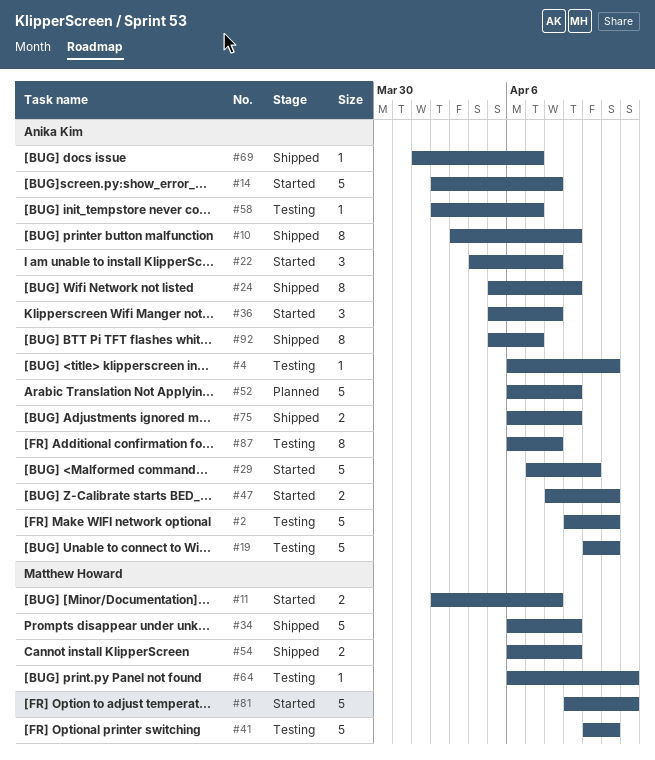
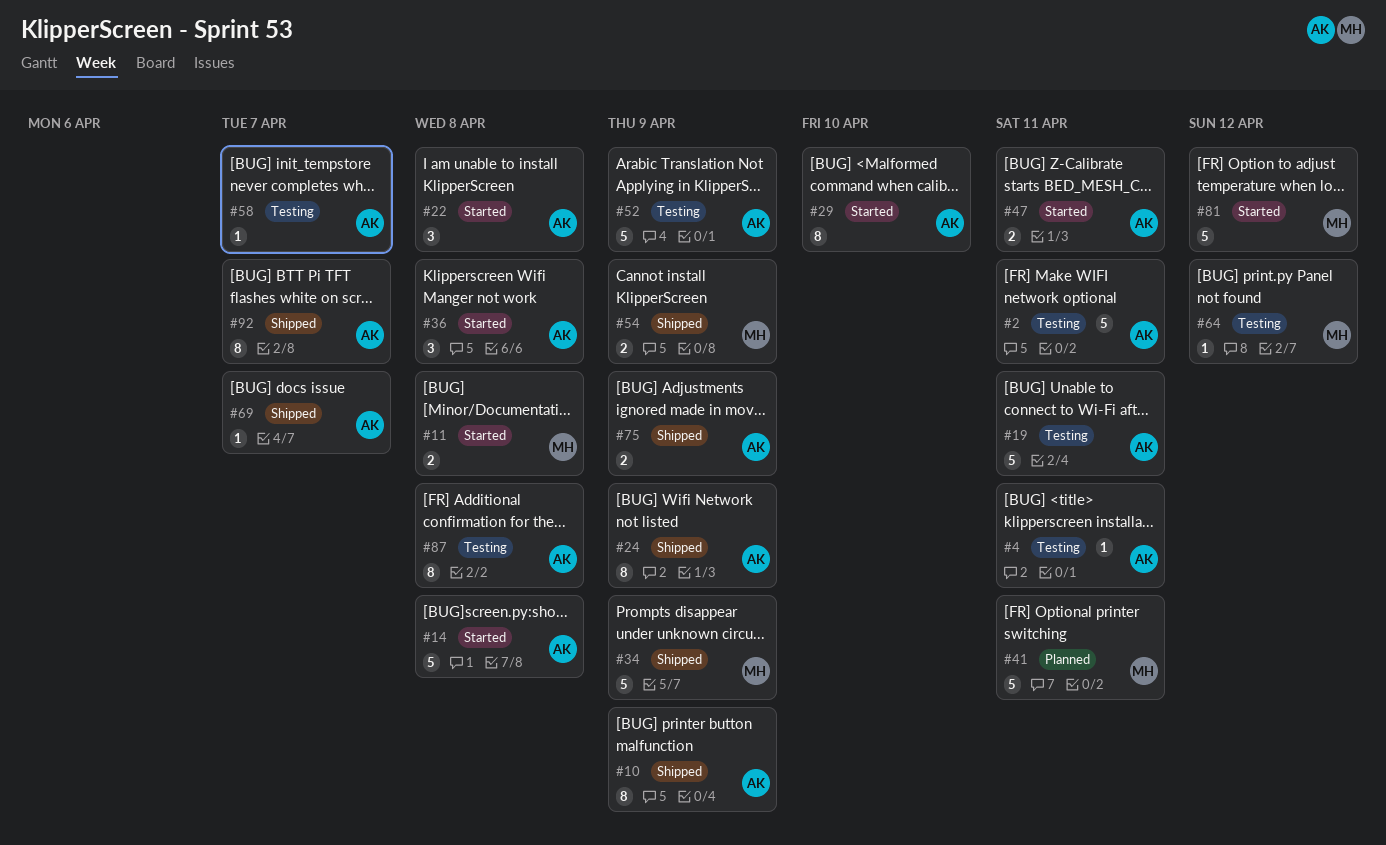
#29, estimate: 5 -> 8
#41, status: Testing -> Planned
#52, status: Planned -> Testing

